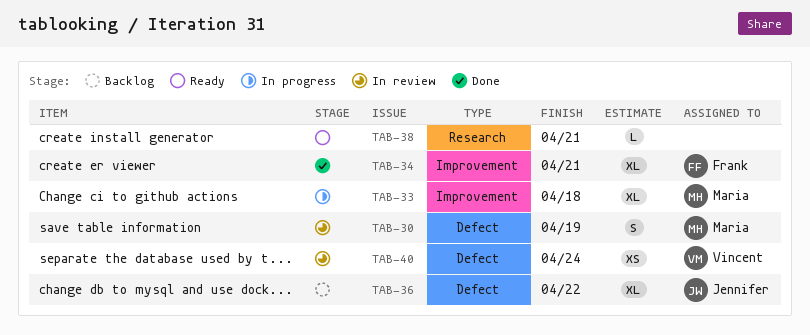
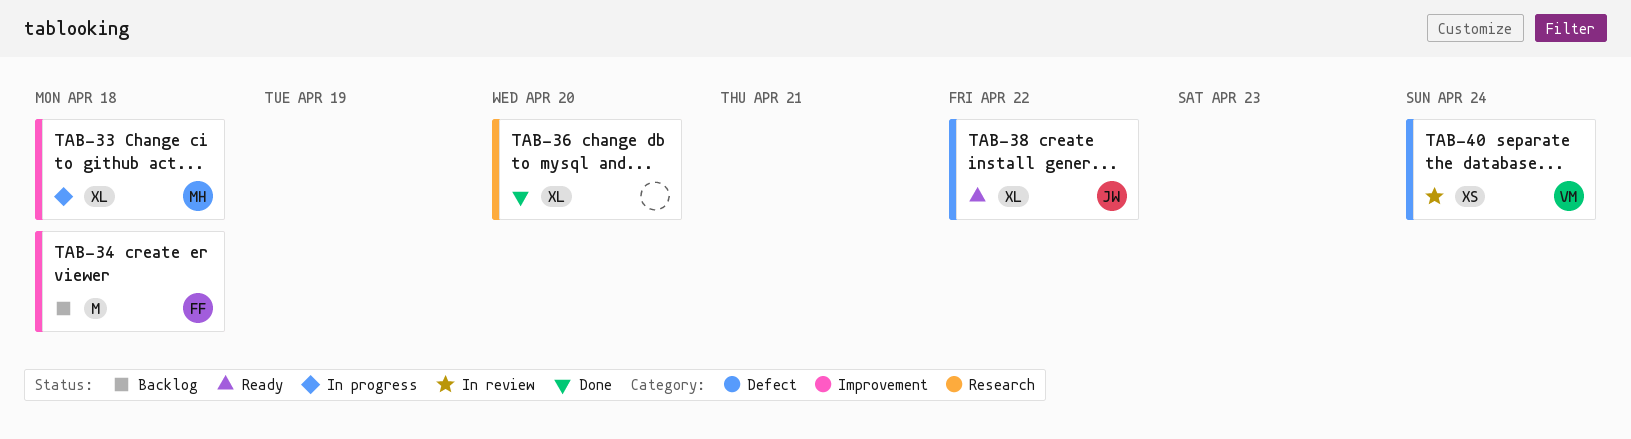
TAB-30: present -> none
TAB-34, status: Done -> Backlog
TAB-34, estimate: XL -> M
TAB-34, due: Apr 21 -> Apr 18
TAB-36, status: Backlog -> Done
TAB-36, owner: Jennifer -> none
TAB-36, label: Defect -> Research
TAB-36, due: Apr 22 -> Apr 20
TAB-38, owner: none -> Jennifer
TAB-38, label: Research -> Defect
TAB-38, estimate: L -> XL
TAB-38, due: Apr 21 -> Apr 22

